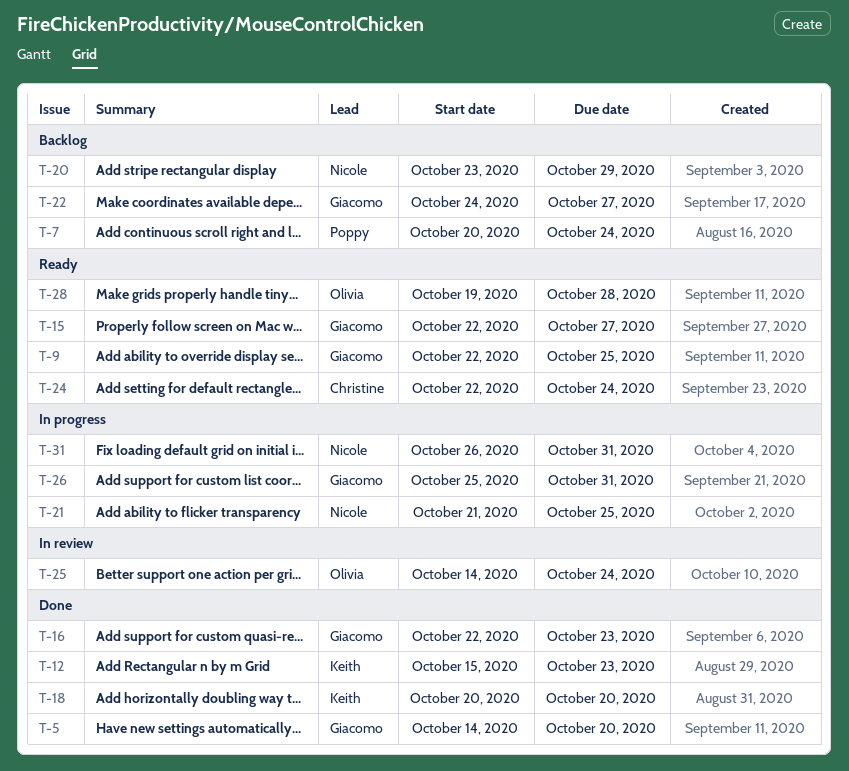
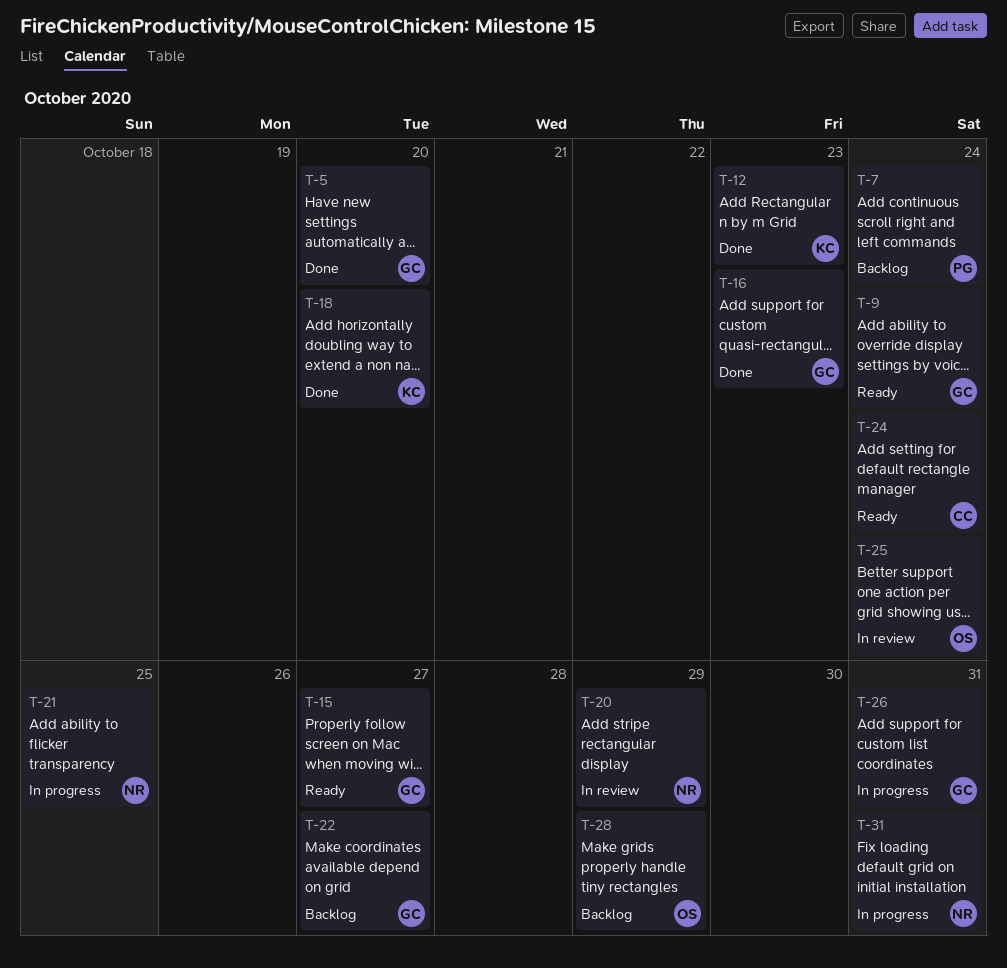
T-9, due: Oct 25 -> Oct 24
T-20, status: Backlog -> In review
T-28, status: Ready -> Backlog
T-28, due: Oct 28 -> Oct 29

